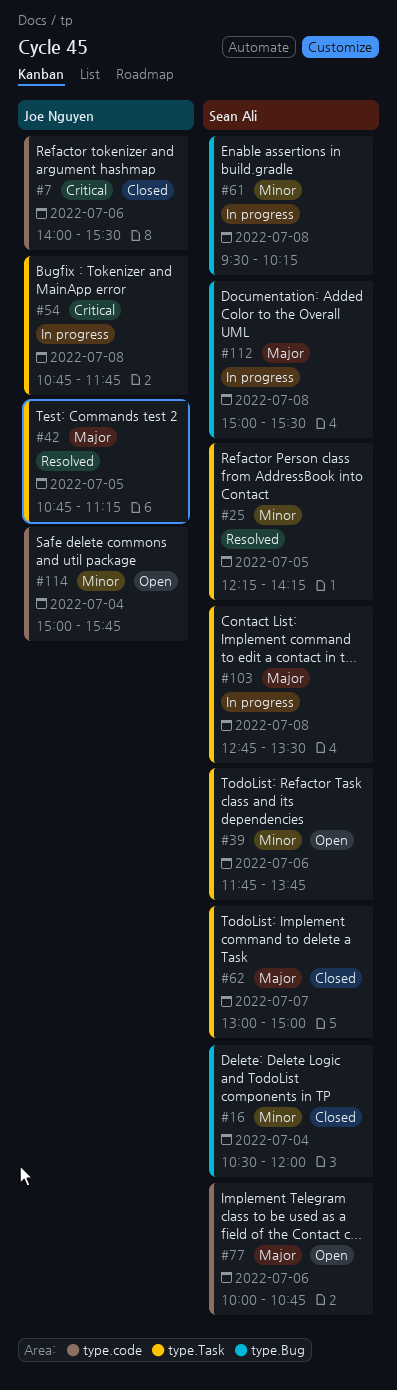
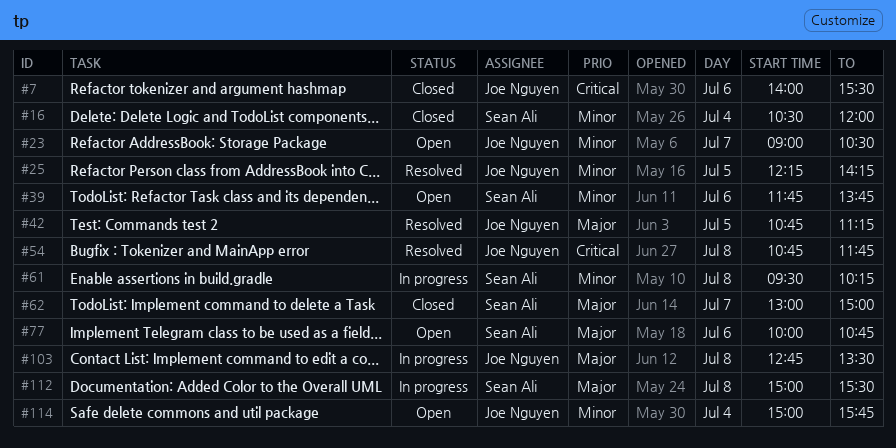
#23: none -> present
#25, owner: Sean Ali -> Joe Nguyen
#54, status: In progress -> Resolved
#103, owner: Sean Ali -> Joe Nguyen

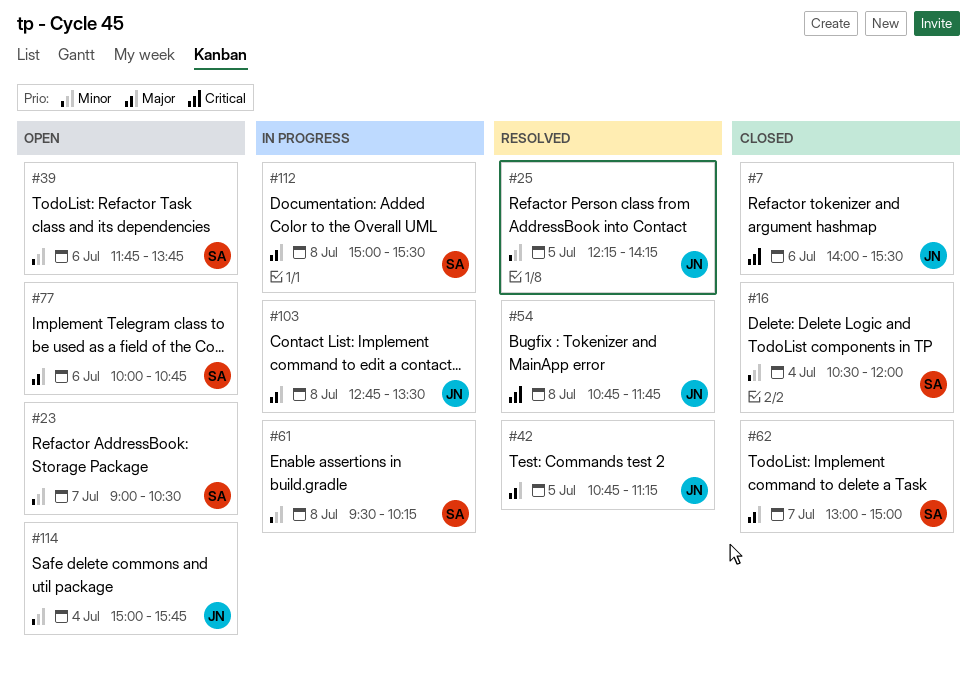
#23, owner: Joe Nguyen -> Sean Ali

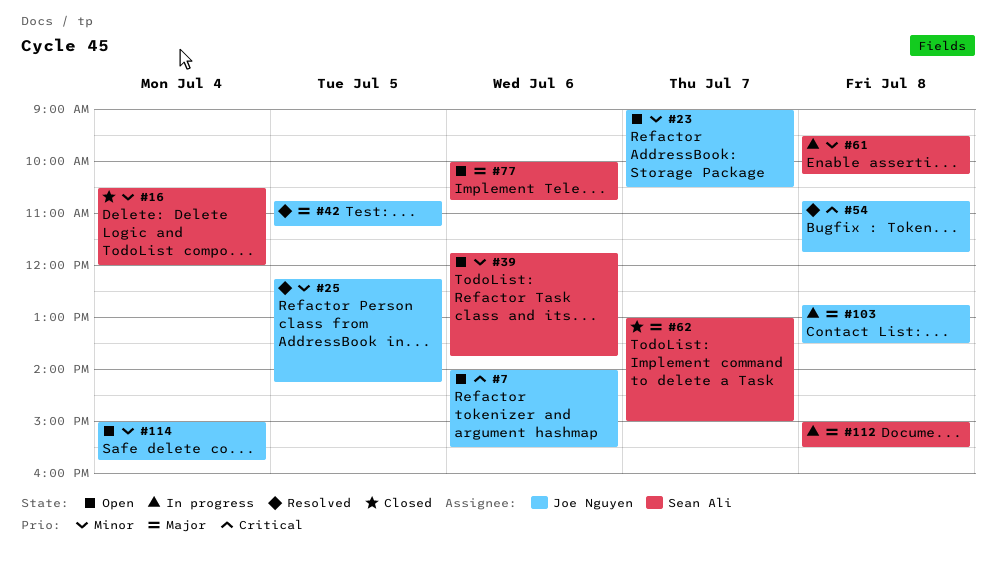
#7, status: Closed -> Open
#23, owner: Sean Ali -> Joe Nguyen

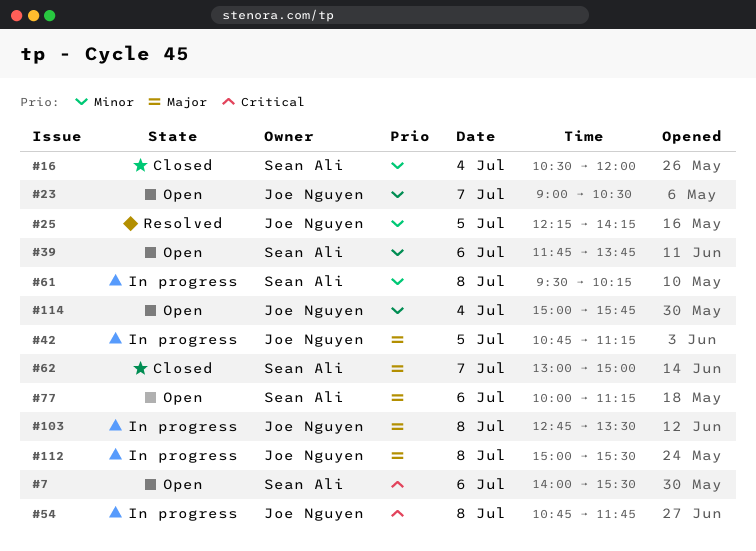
#7, owner: Joe Nguyen -> Sean Ali
#42, status: Resolved -> In progress
#54, status: Resolved -> In progress
#77, ends: 10:45 -> 11:15
#112, owner: Sean Ali -> Joe Nguyen

